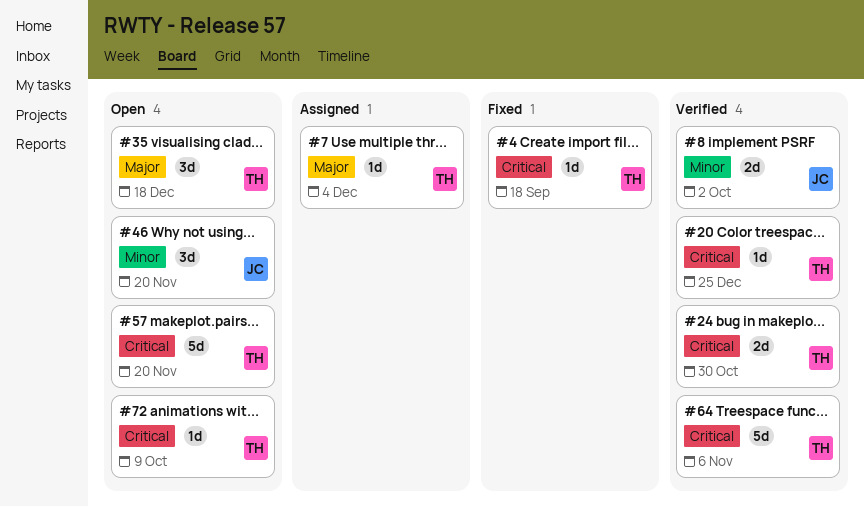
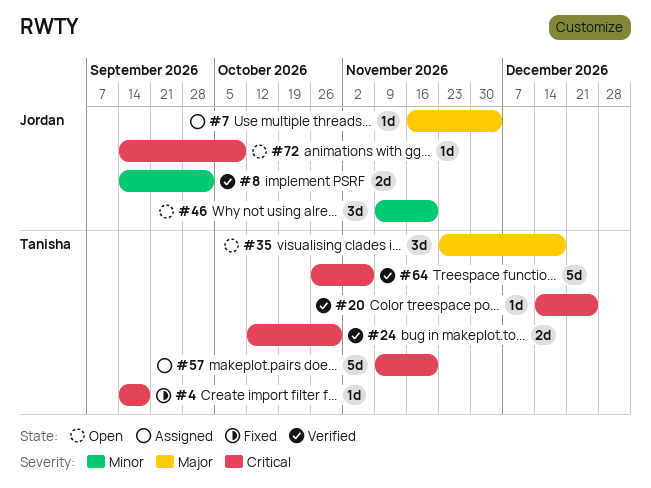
#7, owner: Tanisha -> Jordan
#57, status: Open -> Assigned
#72, owner: Tanisha -> Jordan

